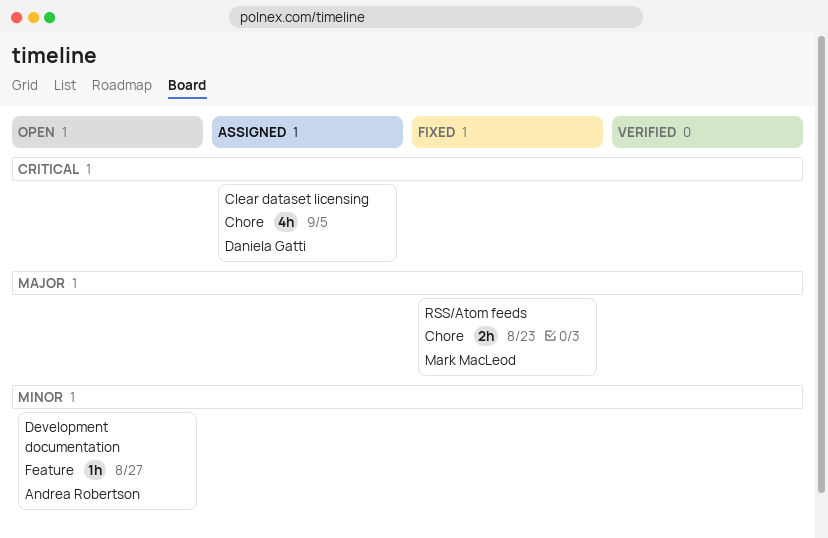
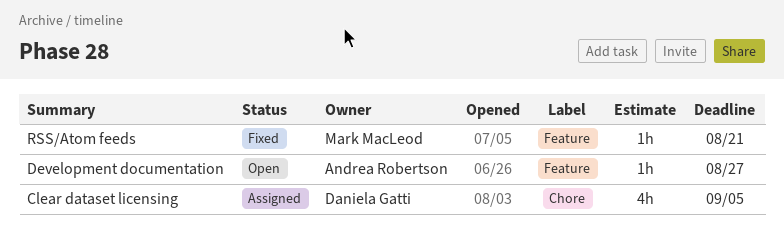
RSS/Atom feeds, label: Chore -> Feature
RSS/Atom feeds, estimate: 2h -> 1h
RSS/Atom feeds, due: Aug 23 -> Aug 21

